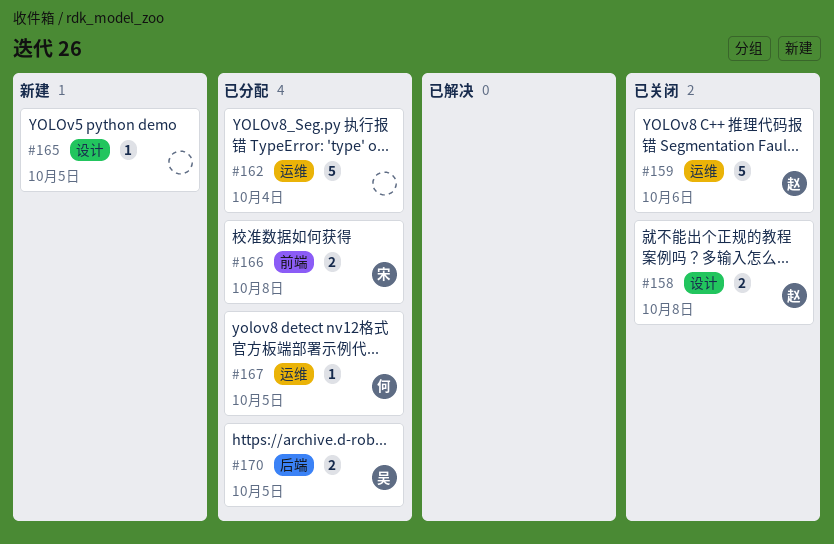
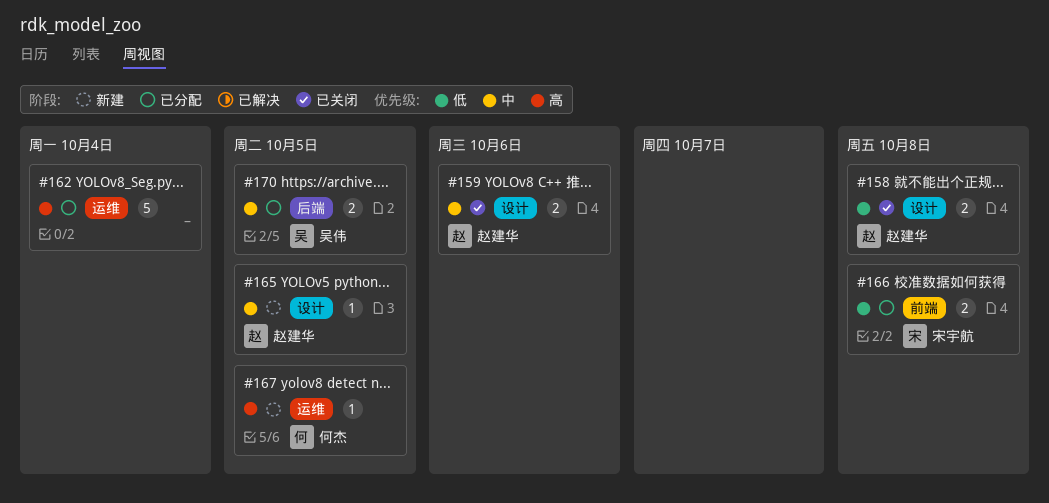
#159, label: 运维 -> 设计
#159, estimate: 5 -> 2
#165, owner: none -> 赵建华
#167, status: 已分配 -> 新建

